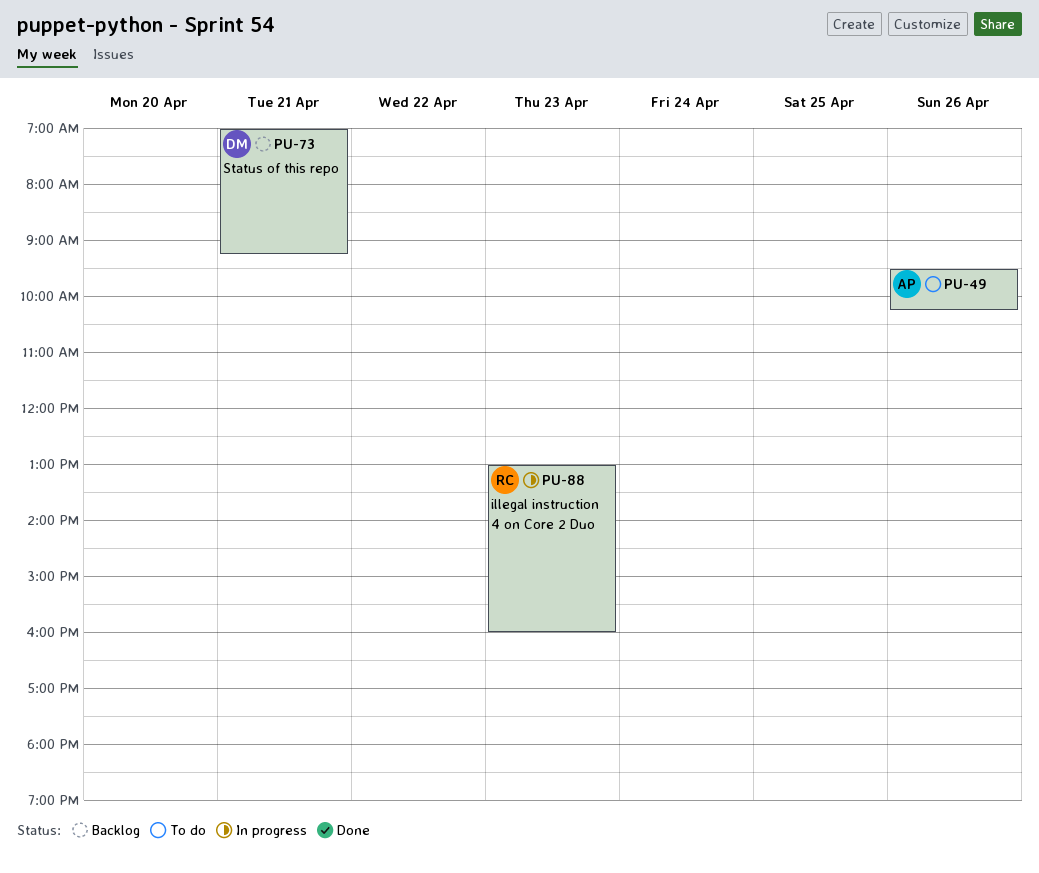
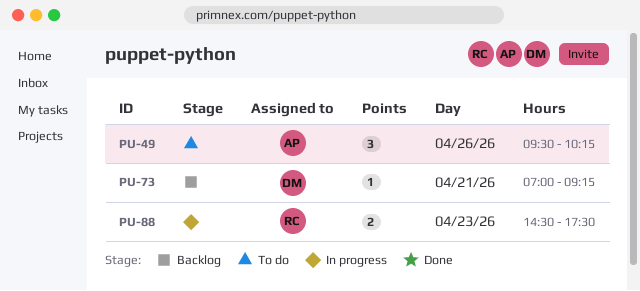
PU-88, begins: 13:00 -> 14:30
PU-88, ends: 16:00 -> 17:30

